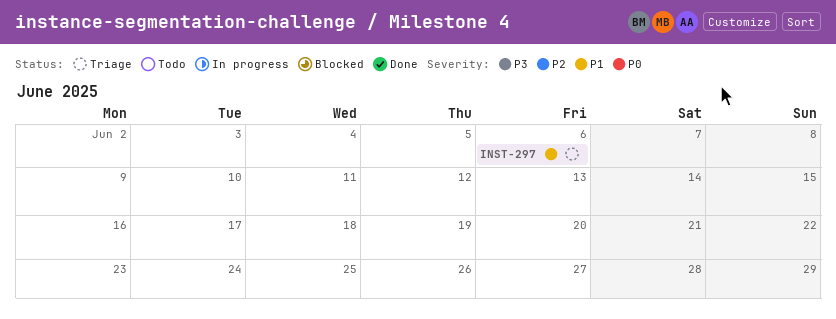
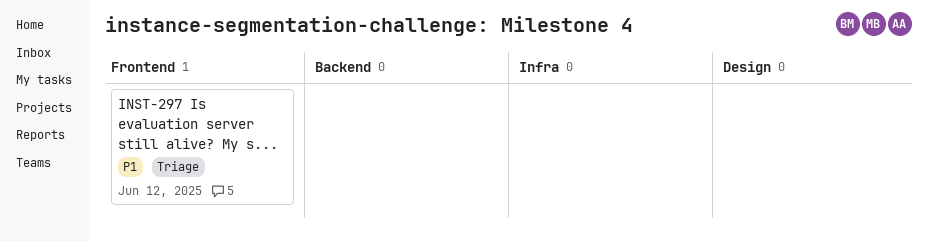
INST-297, due: Jun 6 -> Jun 12

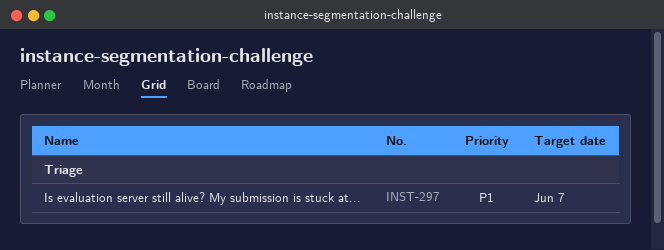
INST-297, due: Jun 12 -> Jun 7

